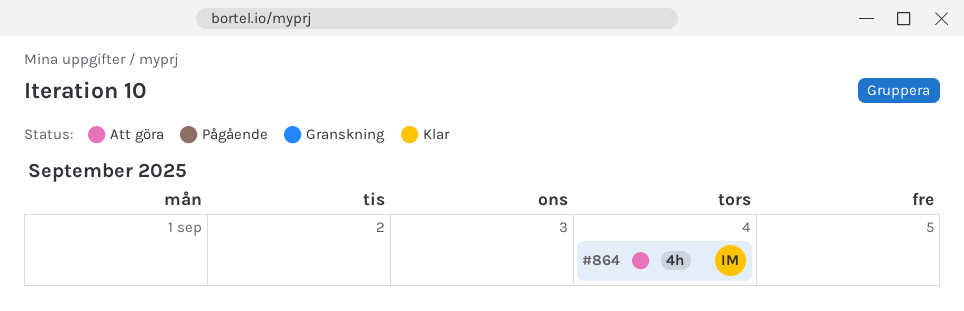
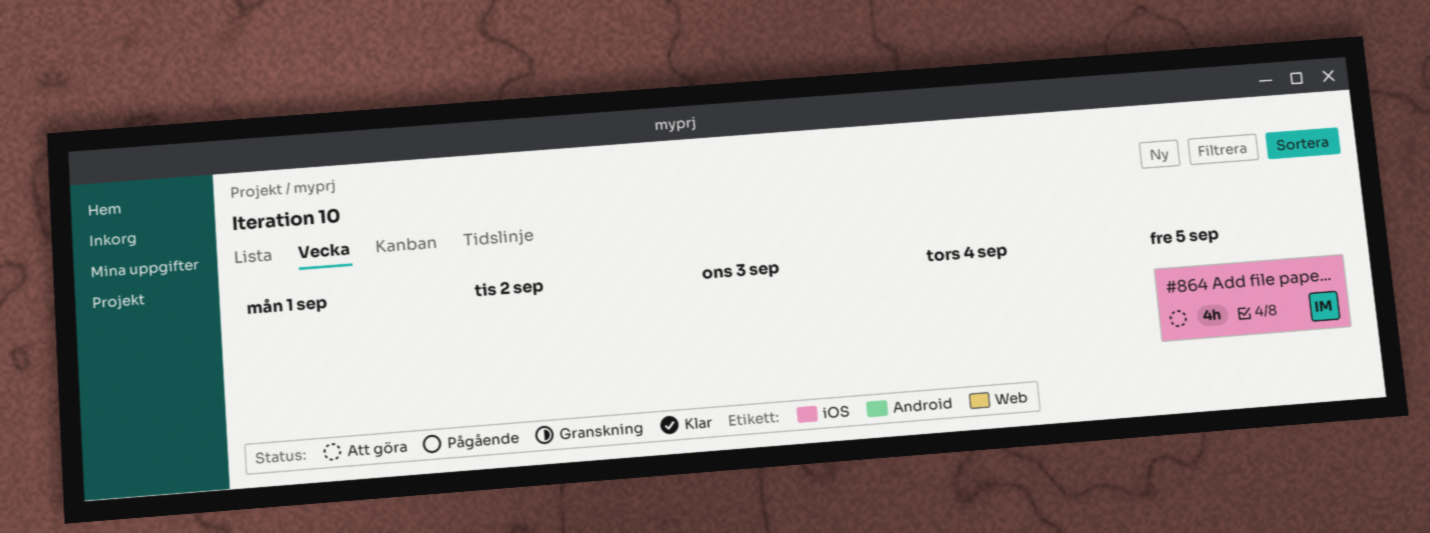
#864, due: Sep 4 -> Sep 5

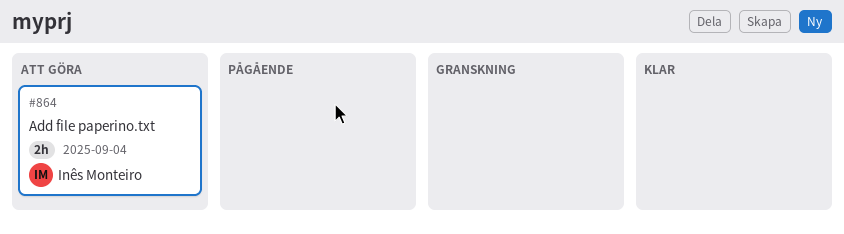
#864, estimate: 4h -> 2h
#864, due: Sep 5 -> Sep 4

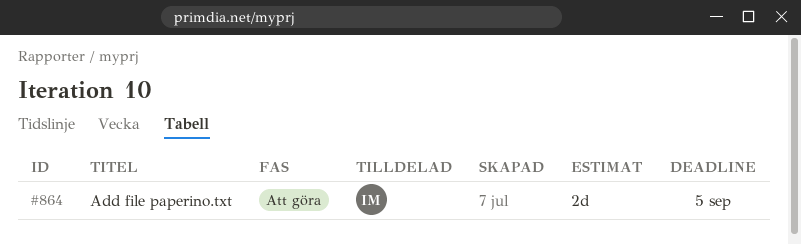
#864, estimate: 2h -> 2d
#864, due: Sep 4 -> Sep 5

